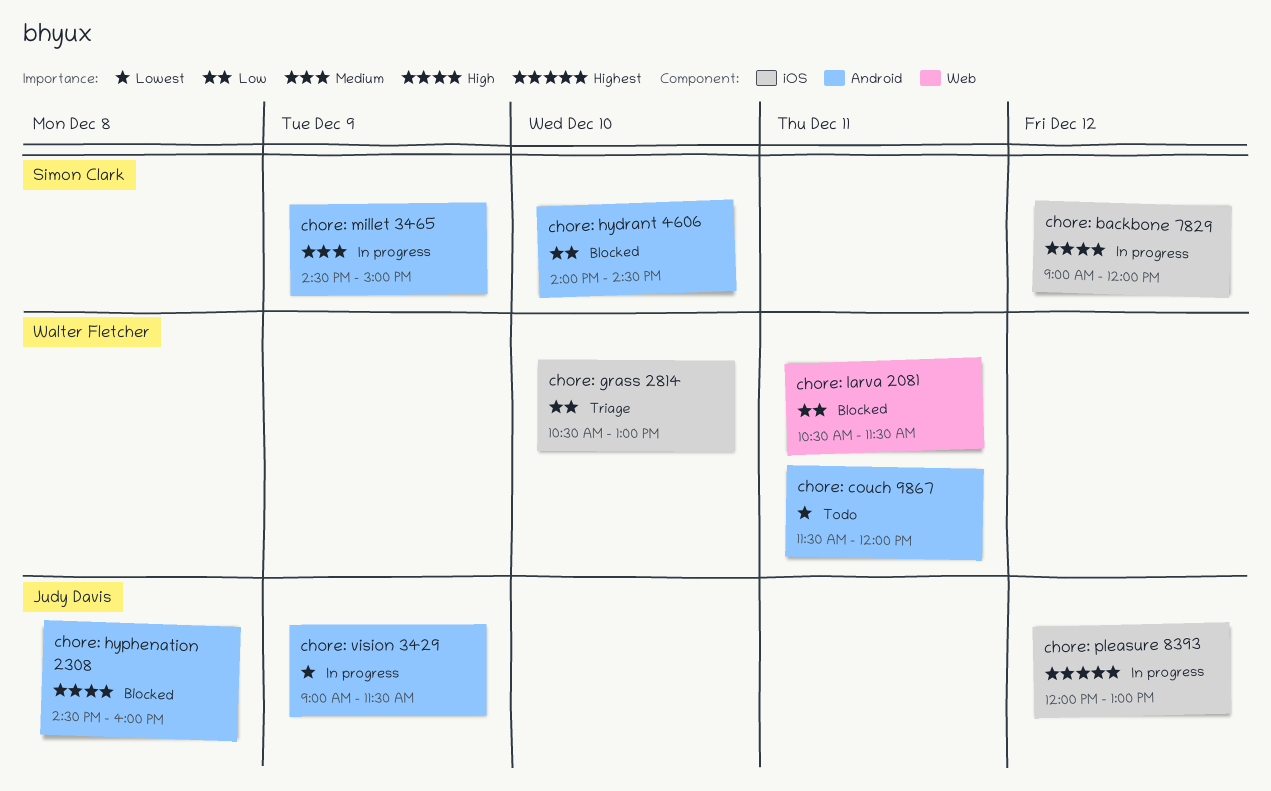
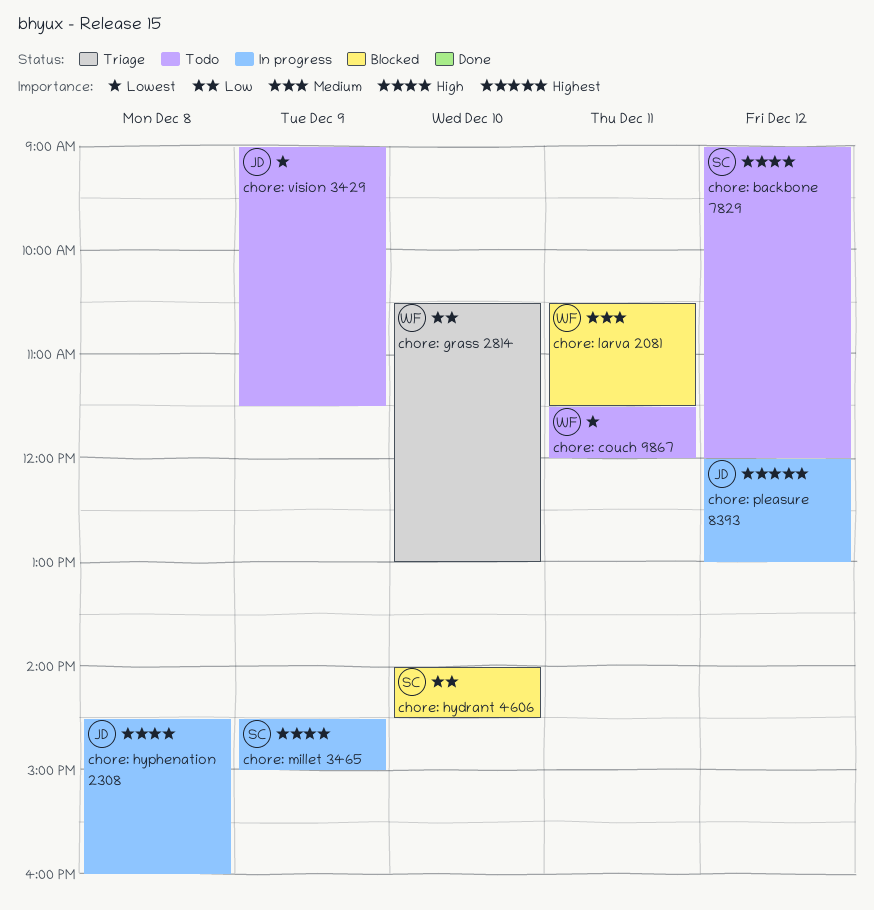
chore: backbone 7829, status: In progress -> Todo
chore: hyphenation 2308, status: Blocked -> In progress
chore: larva 2081, priority: Low -> Medium
chore: millet 3465, priority: Medium -> High
chore: vision 3429, status: In progress -> Todo

